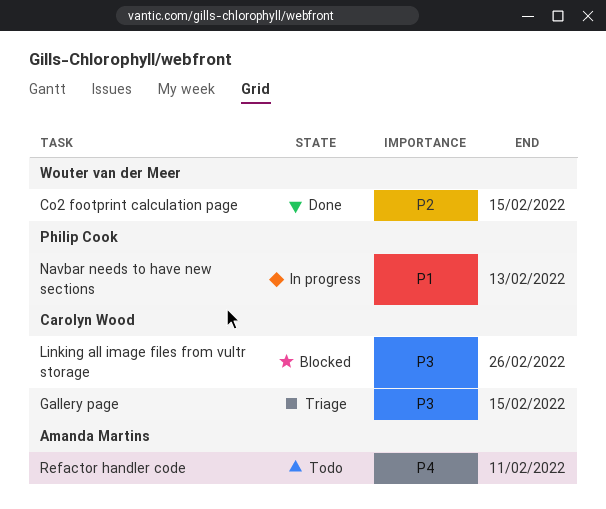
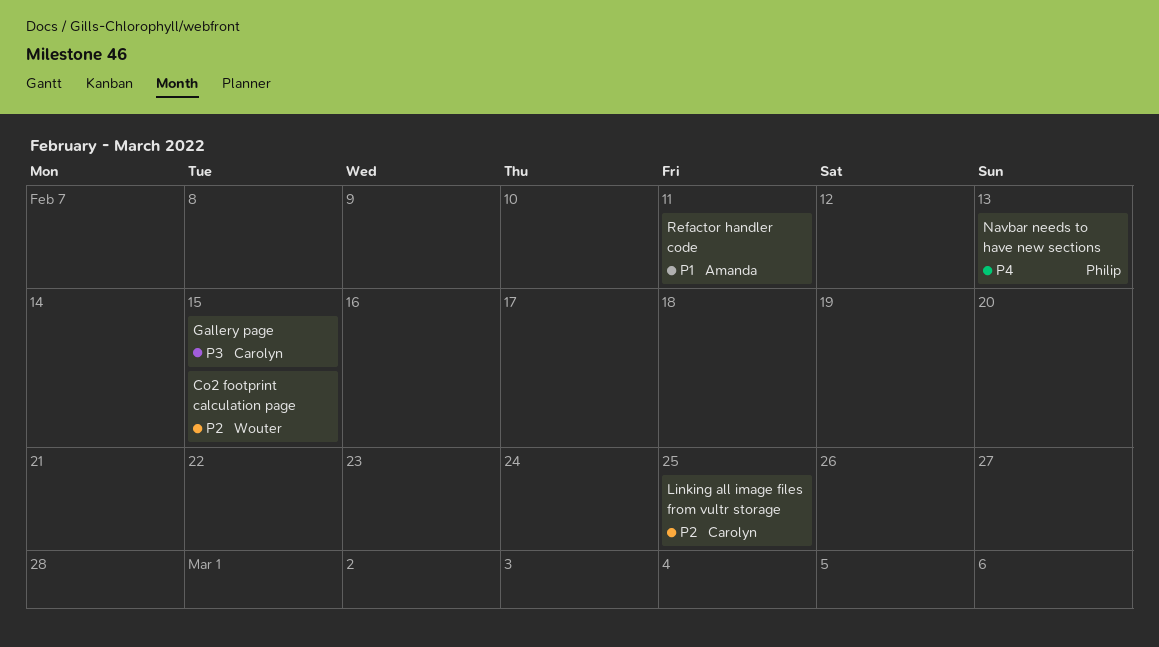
Linking all image files from vultr storage, priority: P3 -> P2
Linking all image files from vultr storage, due: Feb 26 -> Feb 25
Navbar needs to have new sections, priority: P1 -> P4
Refactor handler code, priority: P4 -> P1

